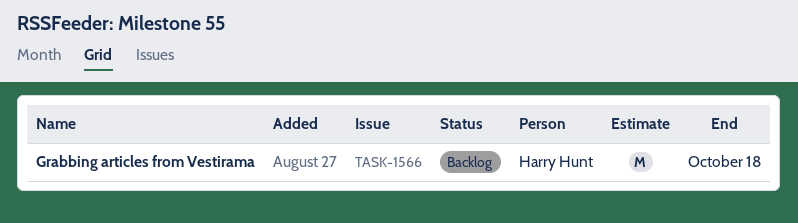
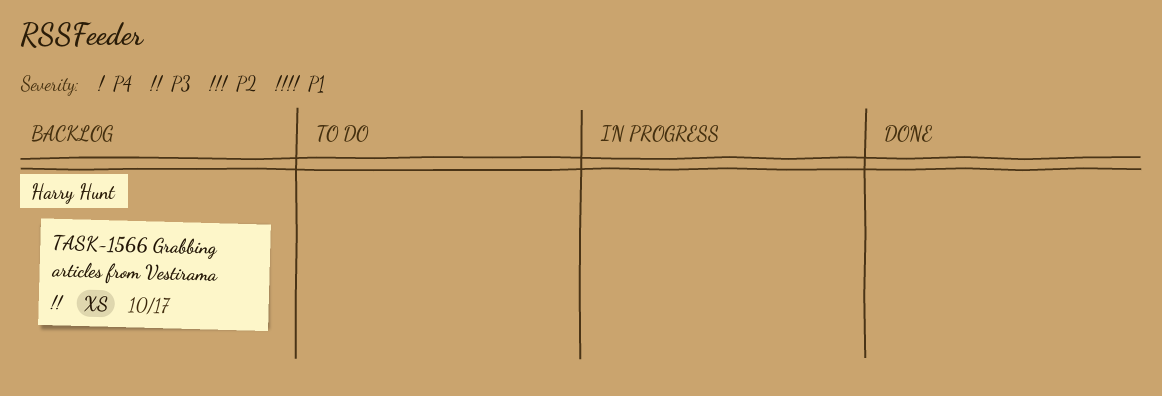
TASK-1566, estimate: M -> XS
TASK-1566, due: Oct 18 -> Oct 17

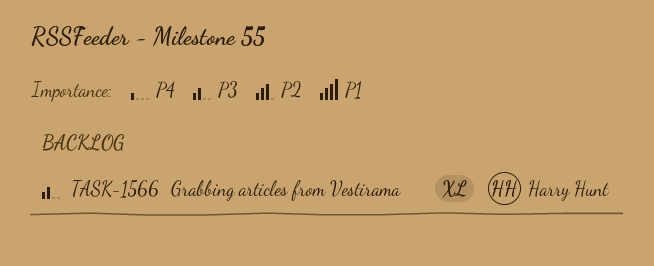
TASK-1566, estimate: XS -> XL

